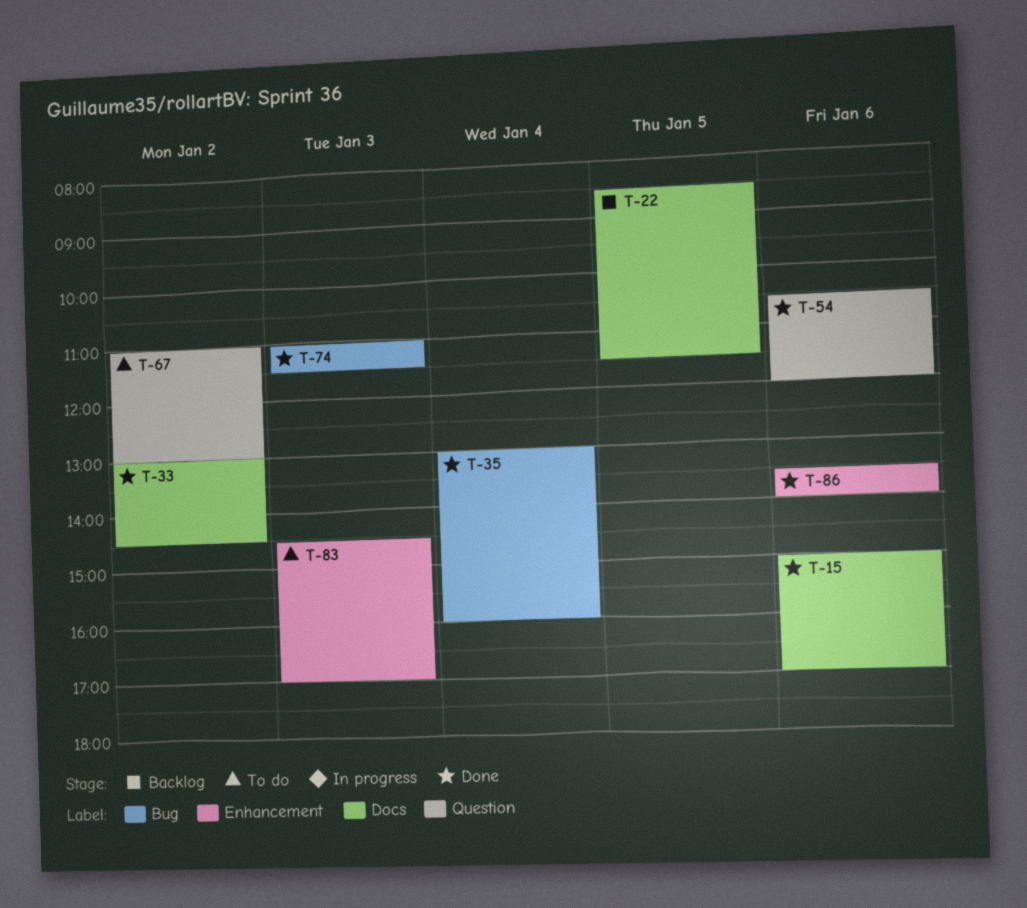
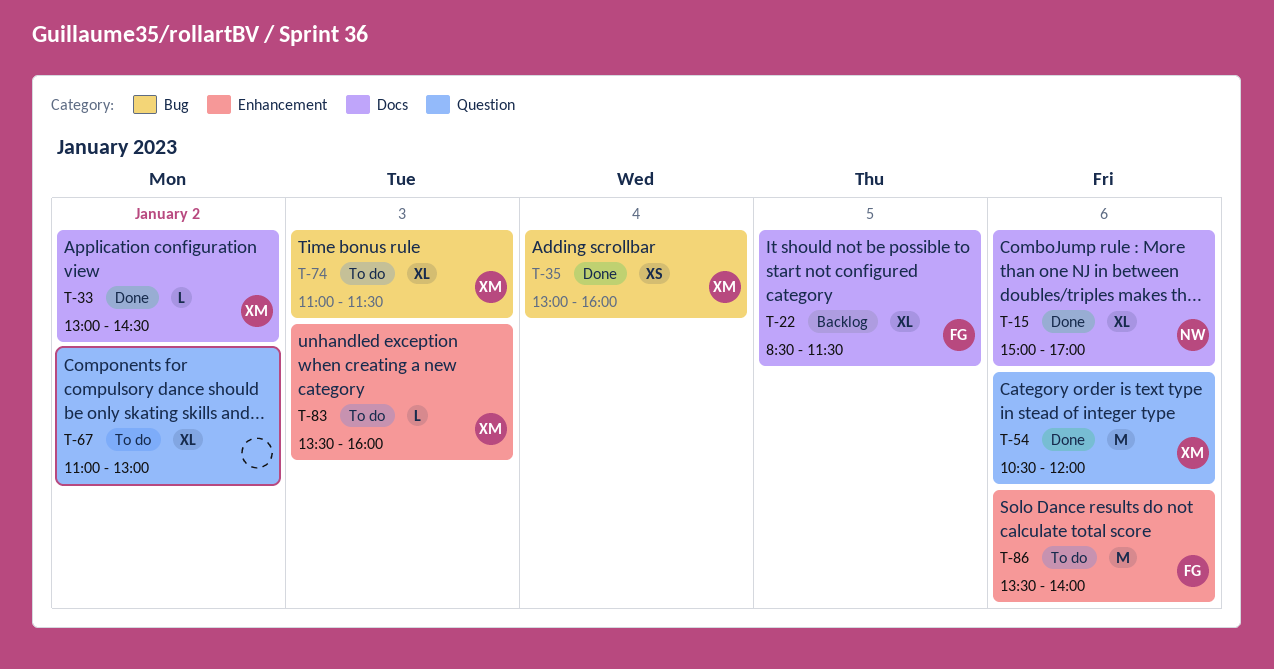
T-74, status: Done -> To do
T-83, begins: 14:30 -> 13:30
T-83, ends: 17:00 -> 16:00
T-86, status: Done -> To do

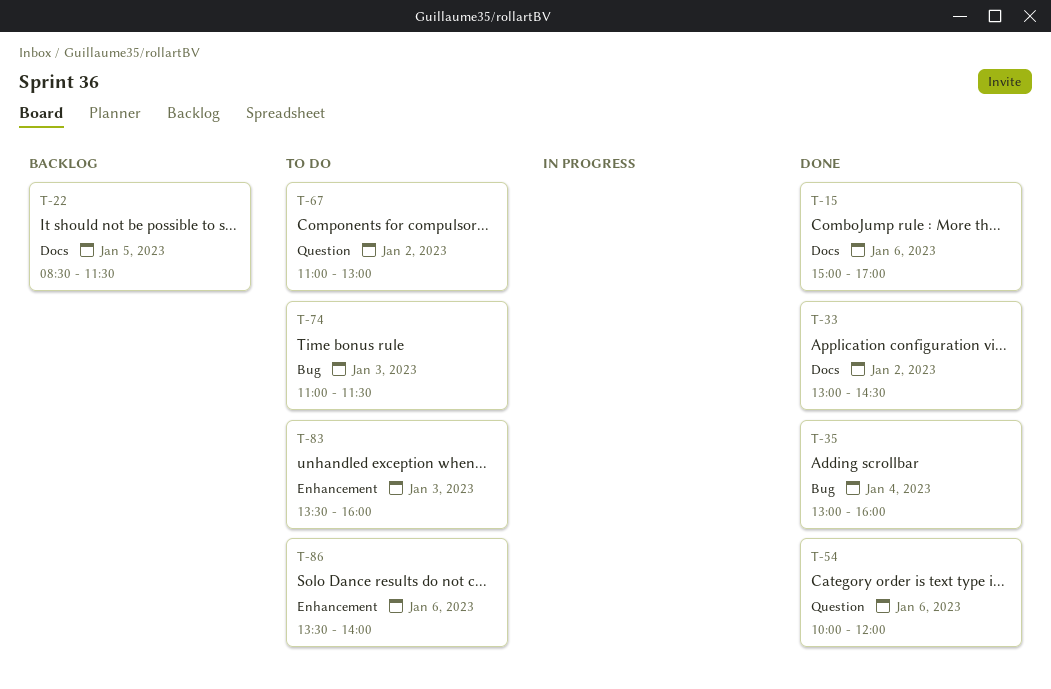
T-54, begins: 10:30 -> 10:00

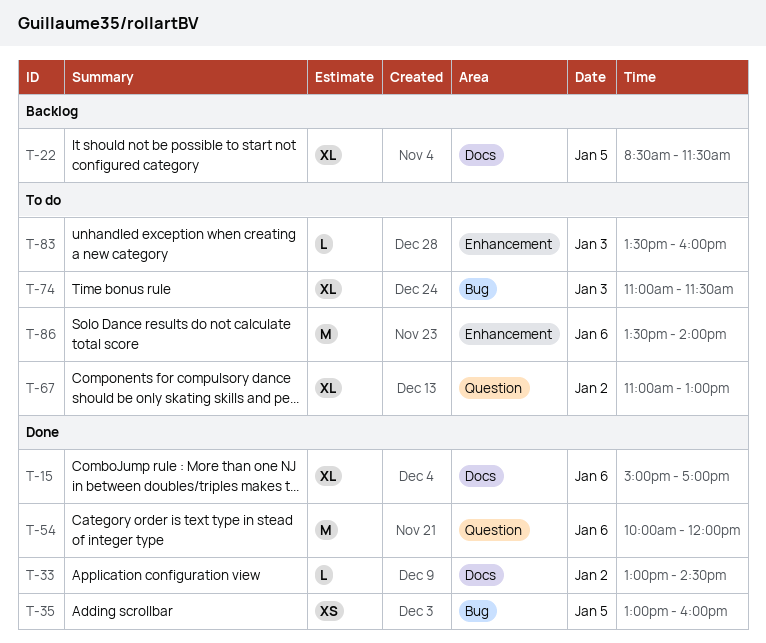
T-35, day: Jan 4 -> Jan 5

